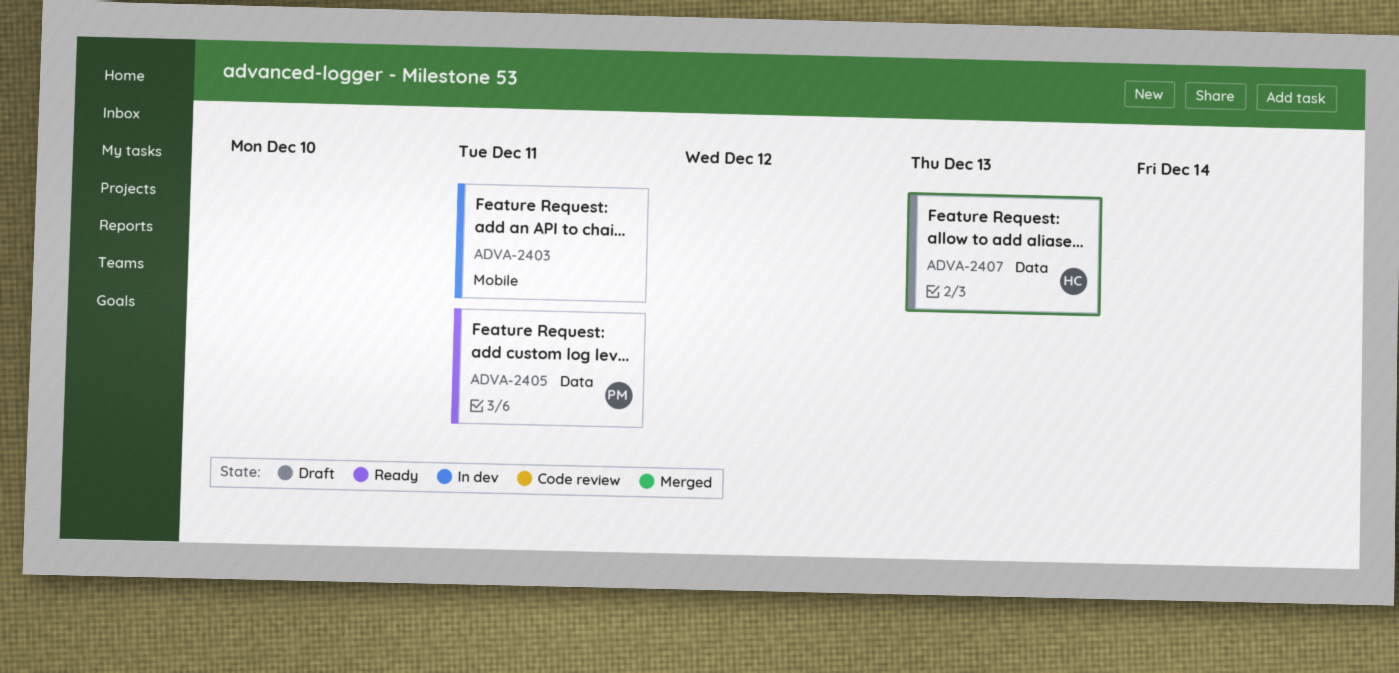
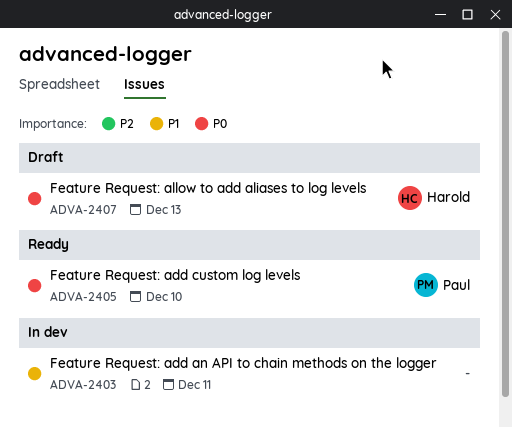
ADVA-2405, due: Dec 11 -> Dec 10

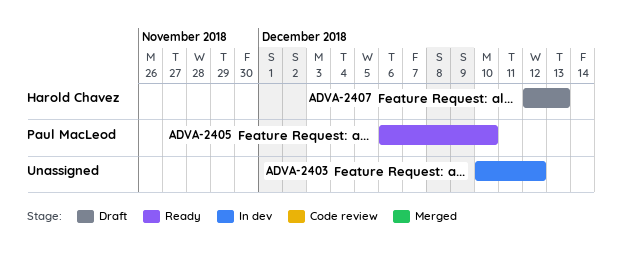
ADVA-2403, due: Dec 11 -> Dec 12

